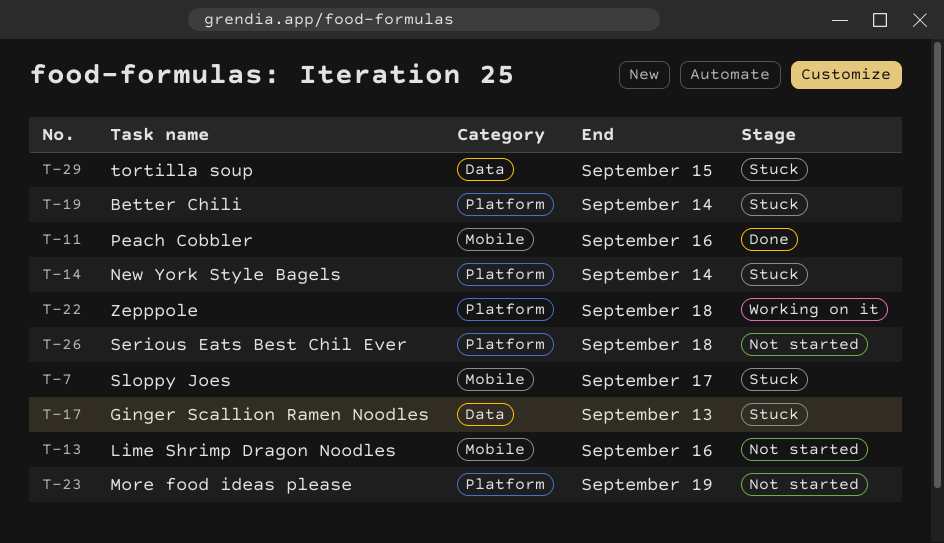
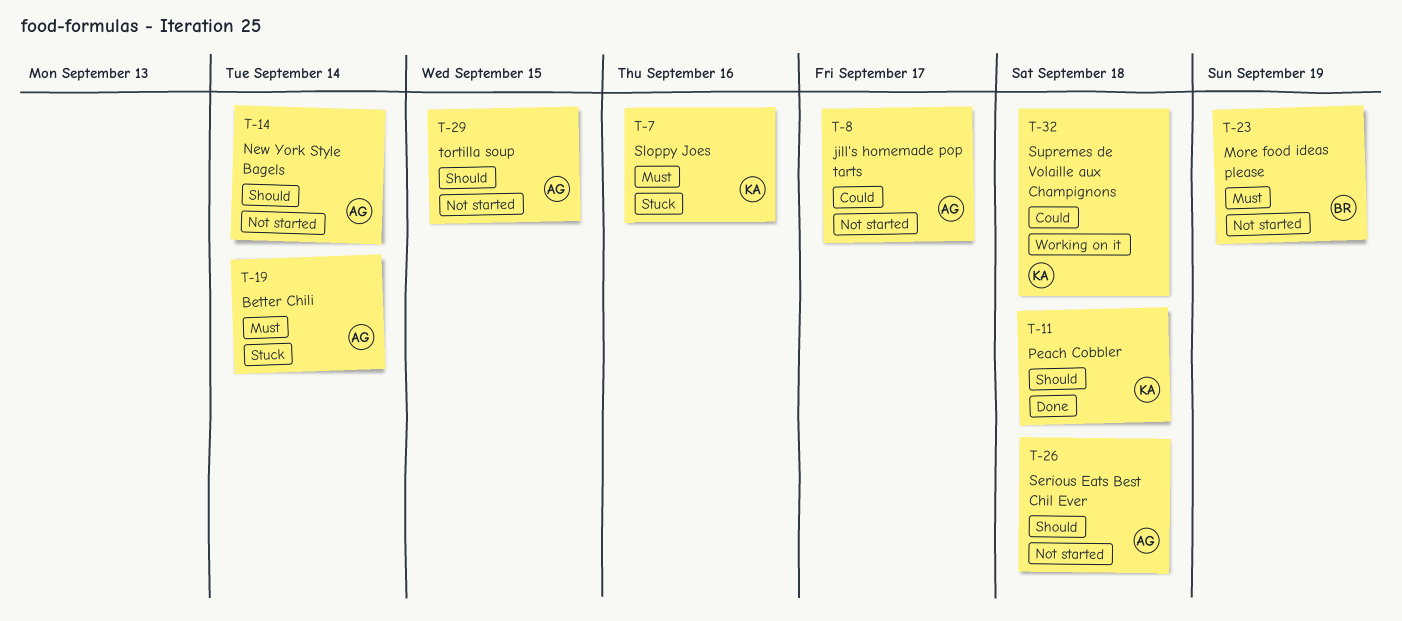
T-7, due: Sep 17 -> Sep 16
T-8: none -> present
T-11, due: Sep 16 -> Sep 18
T-13: present -> none
T-14, status: Stuck -> Not started
T-17: present -> none
T-22: present -> none
T-29, status: Stuck -> Not started
T-32: none -> present

